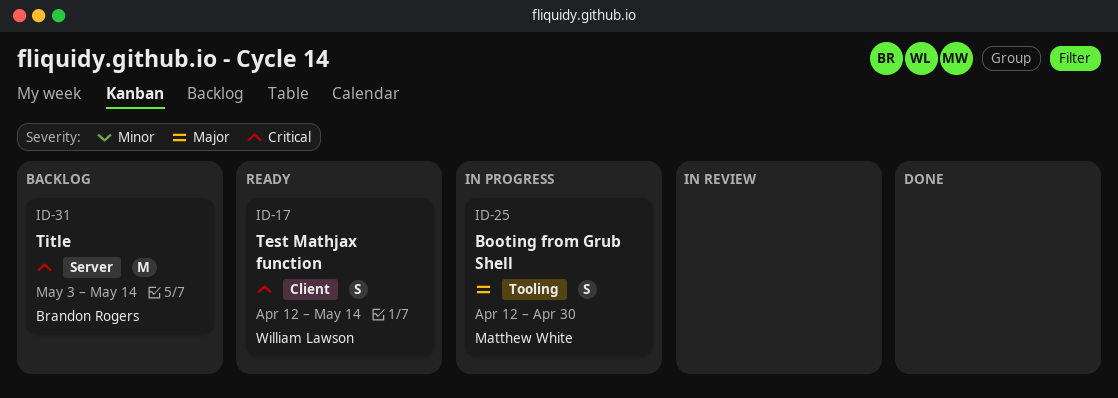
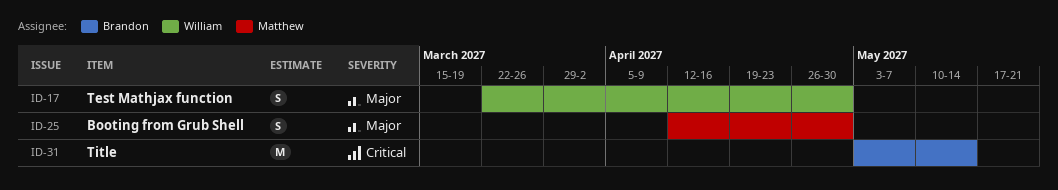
ID-17, priority: Critical -> Major
ID-17, start: Apr 12 -> Mar 22
ID-17, due: May 14 -> Apr 30

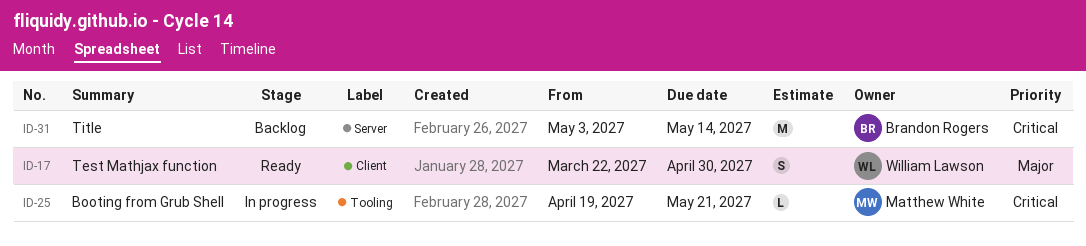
ID-25, priority: Major -> Critical
ID-25, estimate: S -> L
ID-25, start: Apr 12 -> Apr 19
ID-25, due: Apr 30 -> May 21

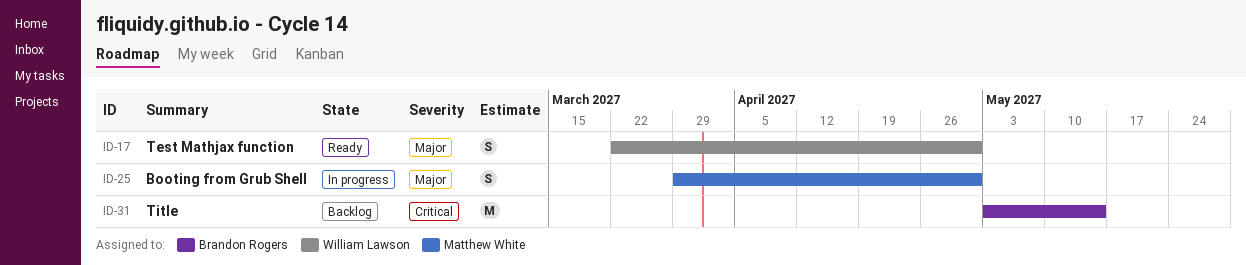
ID-25, priority: Critical -> Major
ID-25, estimate: L -> S
ID-25, start: Apr 19 -> Mar 29
ID-25, due: May 21 -> Apr 30

